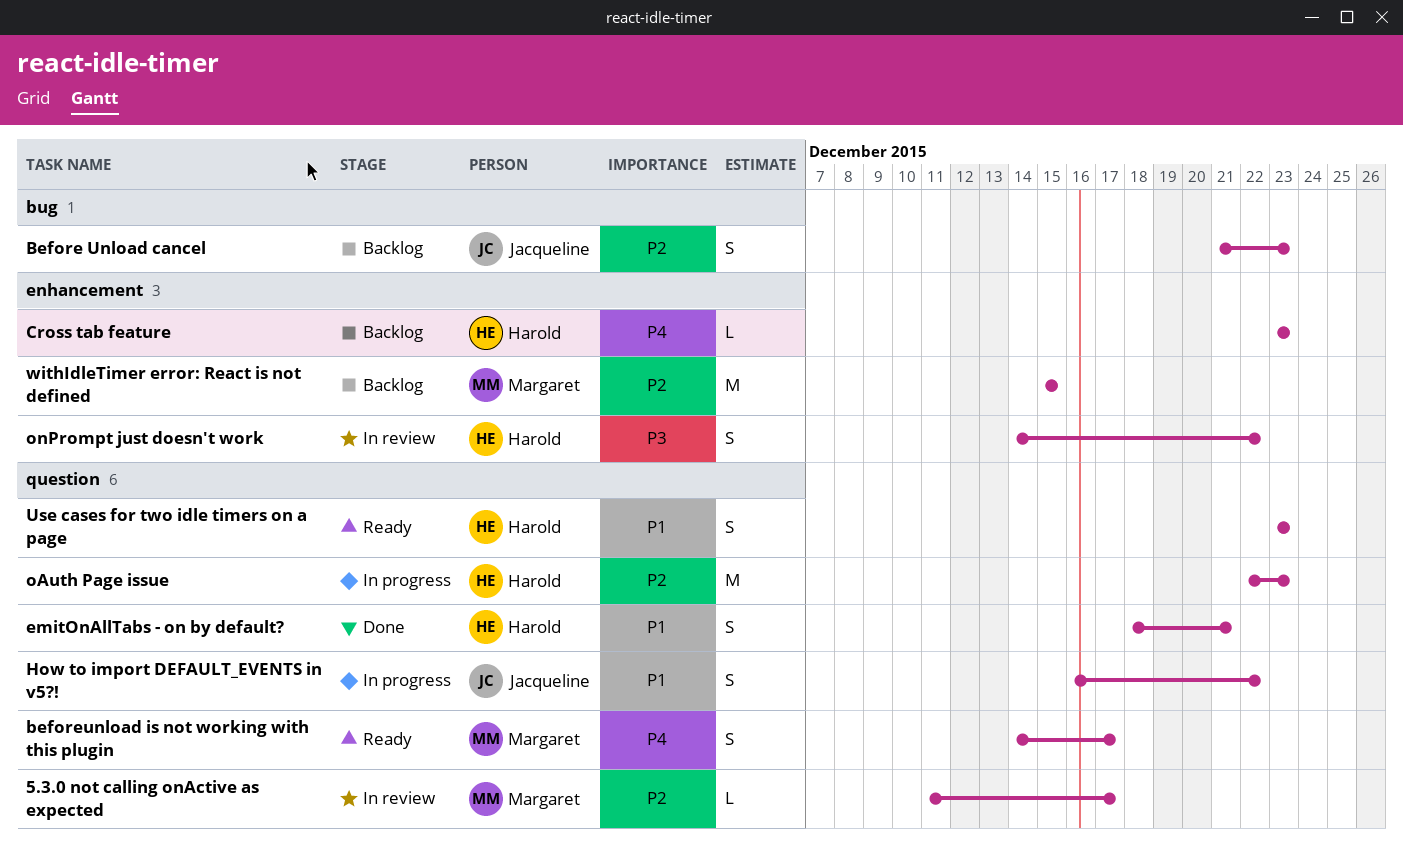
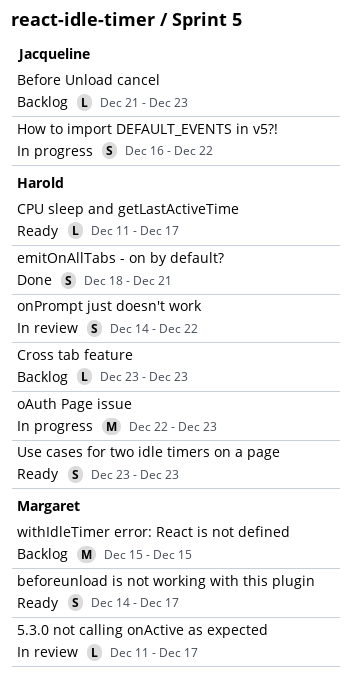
Before Unload cancel, estimate: S -> L
CPU sleep and getLastActiveTime: none -> present

